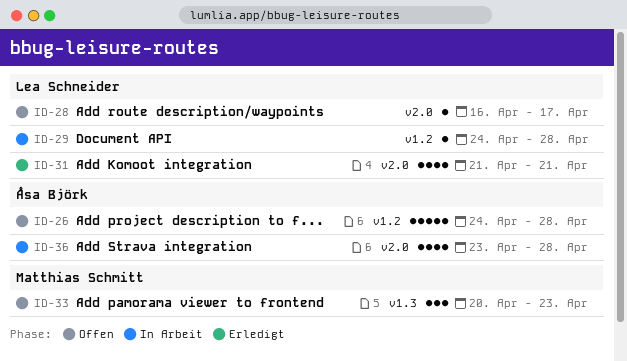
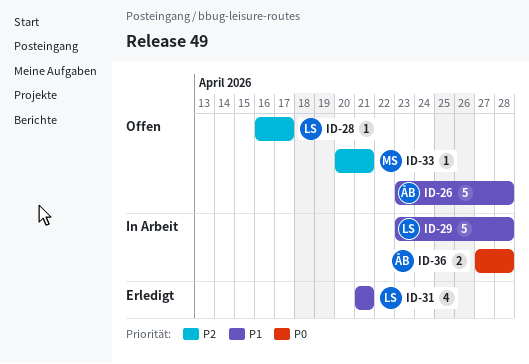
ID-26, start: Apr 24 -> Apr 23
ID-29, estimate: 1 -> 5
ID-29, start: Apr 24 -> Apr 23
ID-33, estimate: 3 -> 1
ID-33, due: Apr 23 -> Apr 21
ID-36, estimate: 4 -> 2
ID-36, start: Apr 23 -> Apr 27

